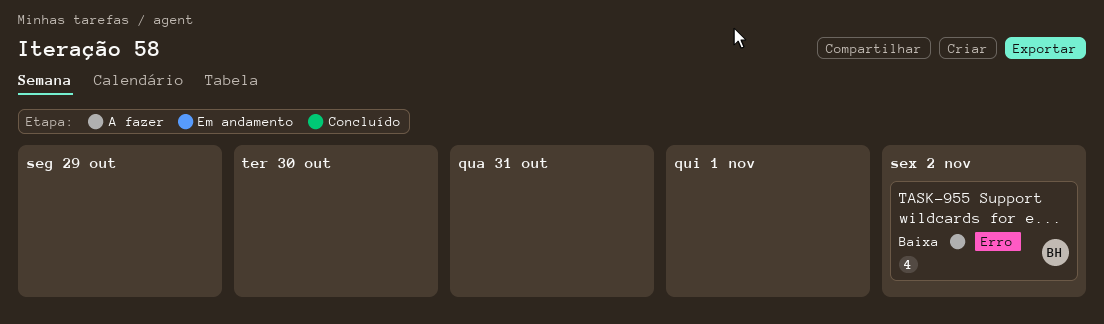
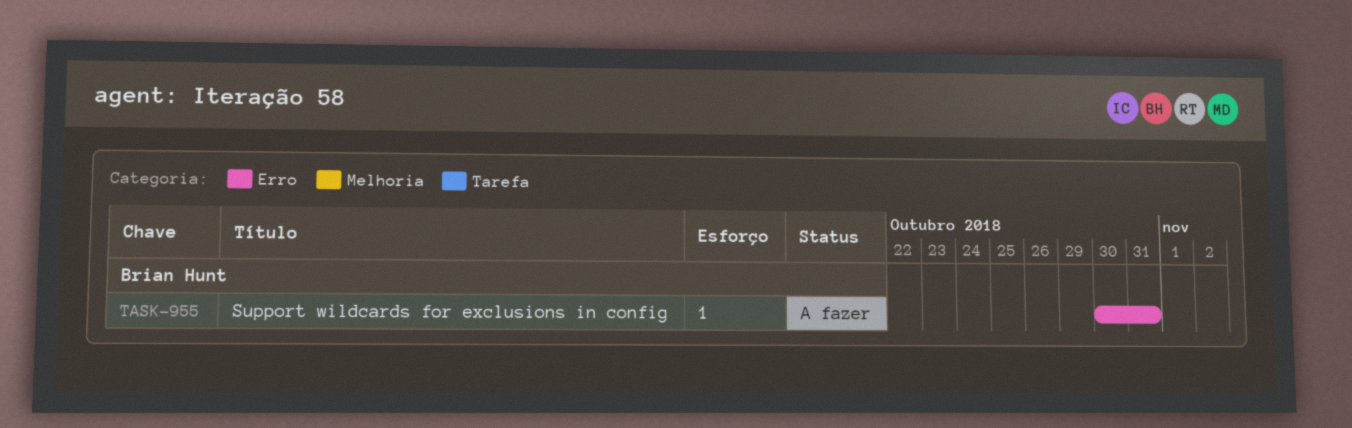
TASK-955, estimate: 4 -> 1
TASK-955, due: Nov 2 -> Oct 31

